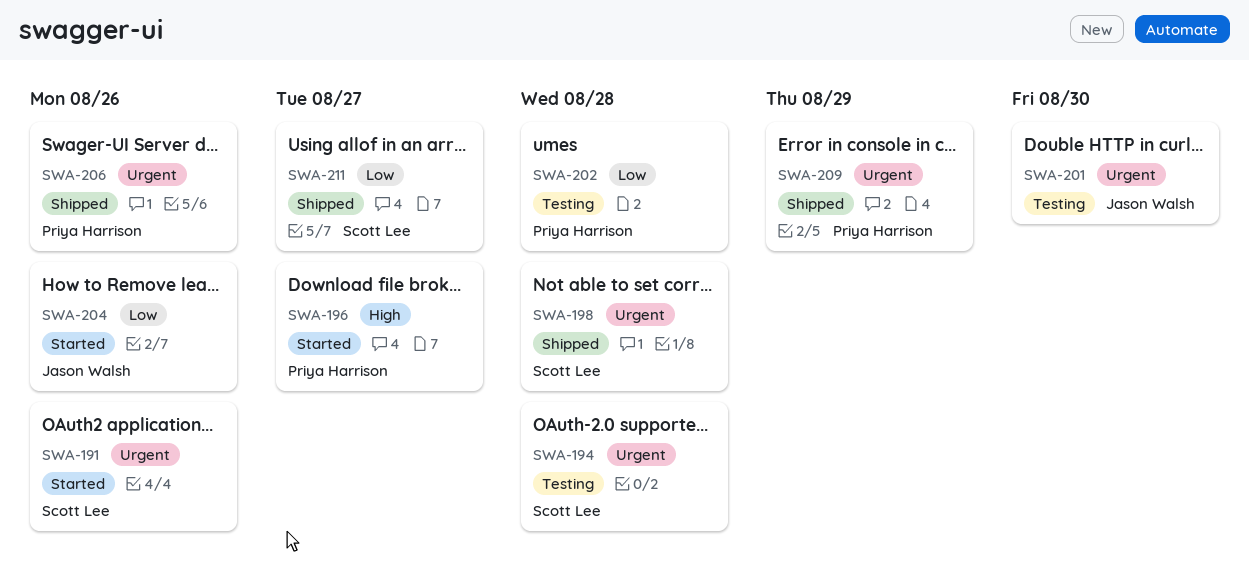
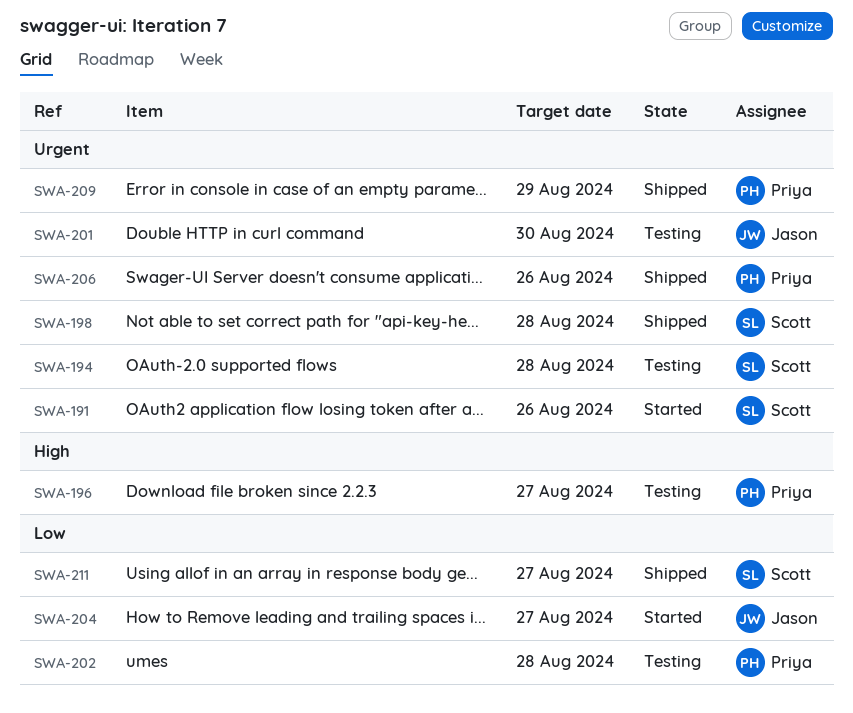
SWA-196, status: Started -> Testing
SWA-204, due: Aug 26 -> Aug 27

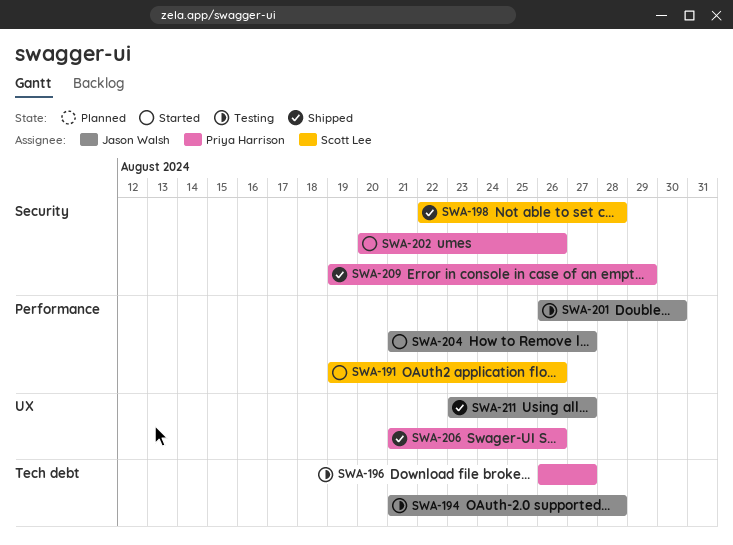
SWA-194, owner: Scott Lee -> Jason Walsh
SWA-202, status: Testing -> Started
SWA-202, due: Aug 28 -> Aug 26
SWA-211, owner: Scott Lee -> Jason Walsh

